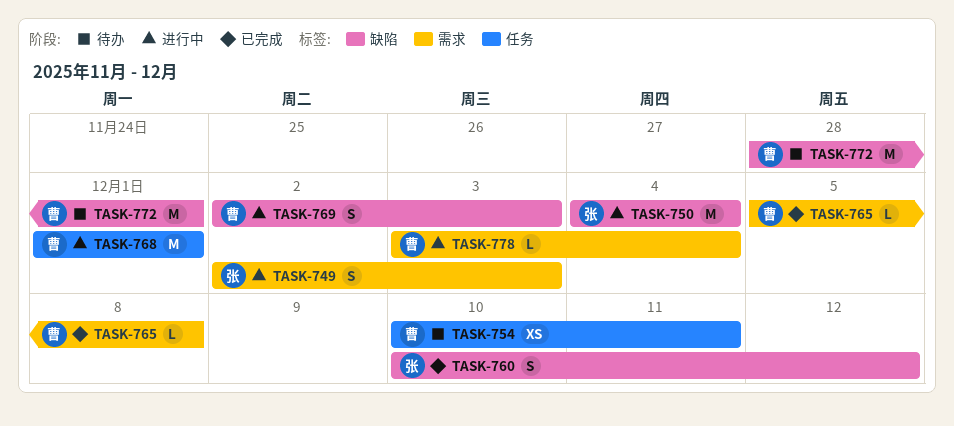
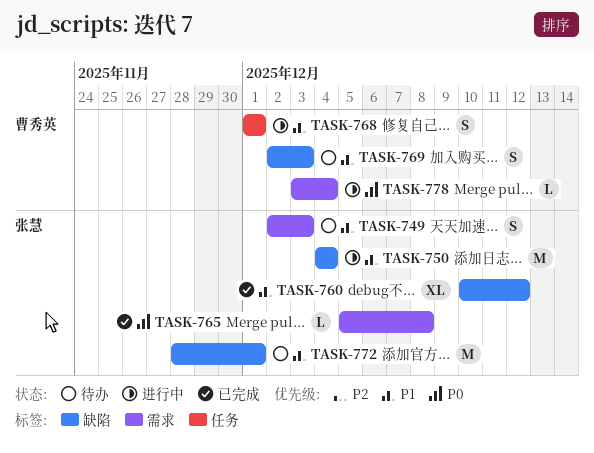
TASK-749, status: 进行中 -> 待办
TASK-754: present -> none
TASK-760, estimate: S -> XL
TASK-765, owner: 曹秀英 -> 张慧
TASK-768, estimate: M -> S
TASK-769, status: 进行中 -> 待办
TASK-772, owner: 曹秀英 -> 张慧

